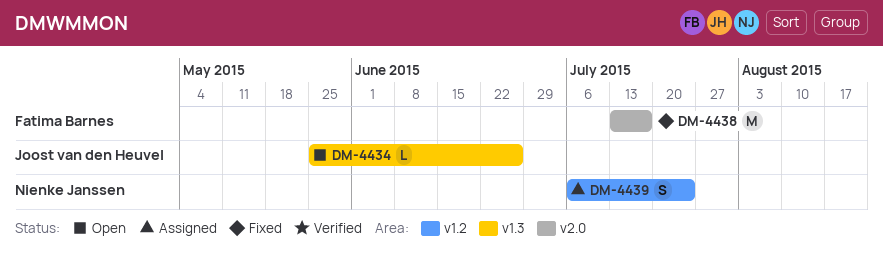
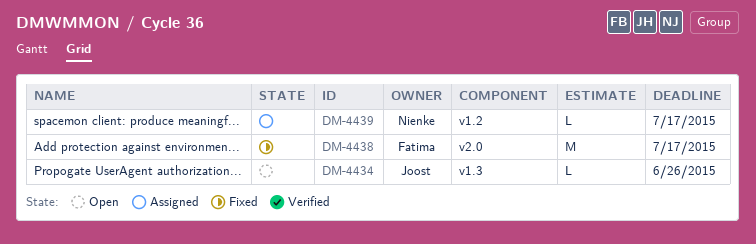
DM-4439, estimate: S -> L
DM-4439, due: Jul 24 -> Jul 17

